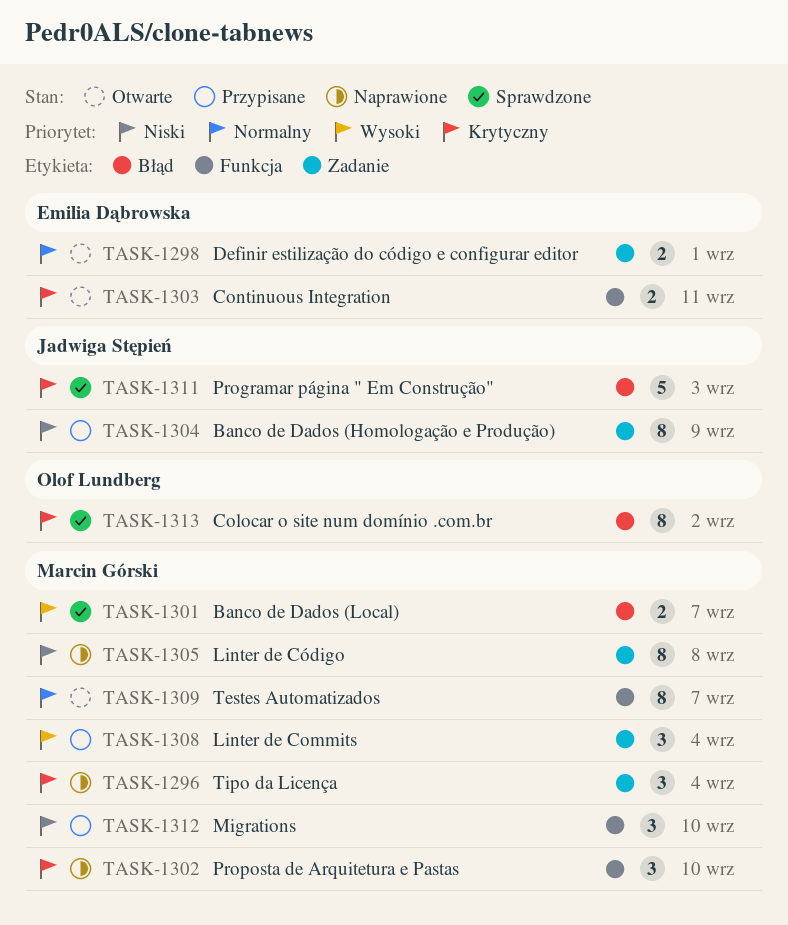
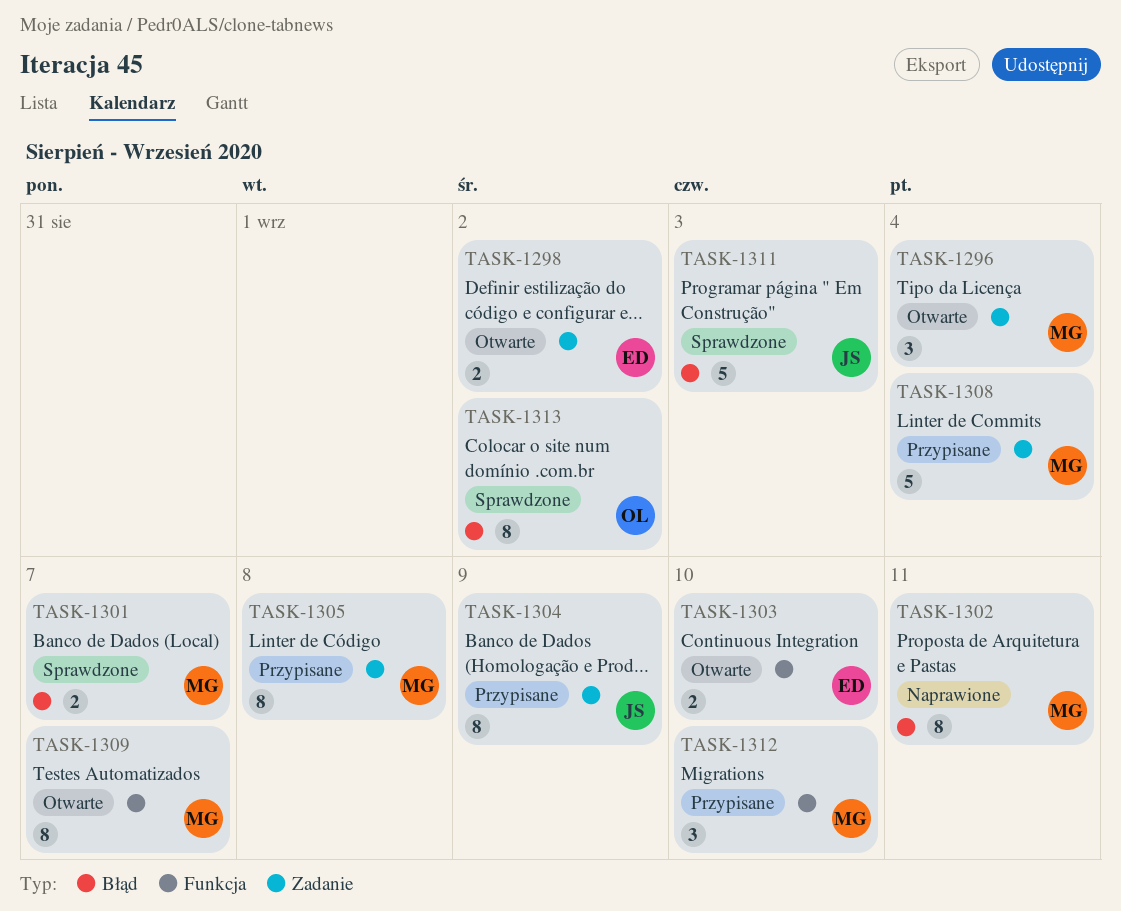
TASK-1296, status: Naprawione -> Otwarte
TASK-1298, due: Sep 1 -> Sep 2
TASK-1302, label: Funkcja -> Błąd
TASK-1302, estimate: 3 -> 8
TASK-1302, due: Sep 10 -> Sep 11
TASK-1303, due: Sep 11 -> Sep 10
TASK-1305, status: Naprawione -> Przypisane
TASK-1308, estimate: 3 -> 5

